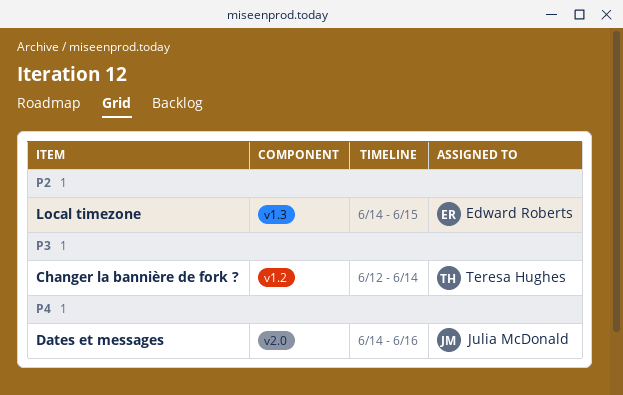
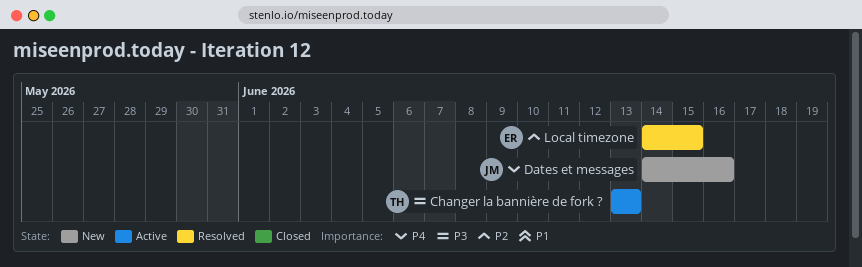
Changer la bannière de fork ?, start: Jun 12 -> Jun 13
Changer la bannière de fork ?, due: Jun 14 -> Jun 13

